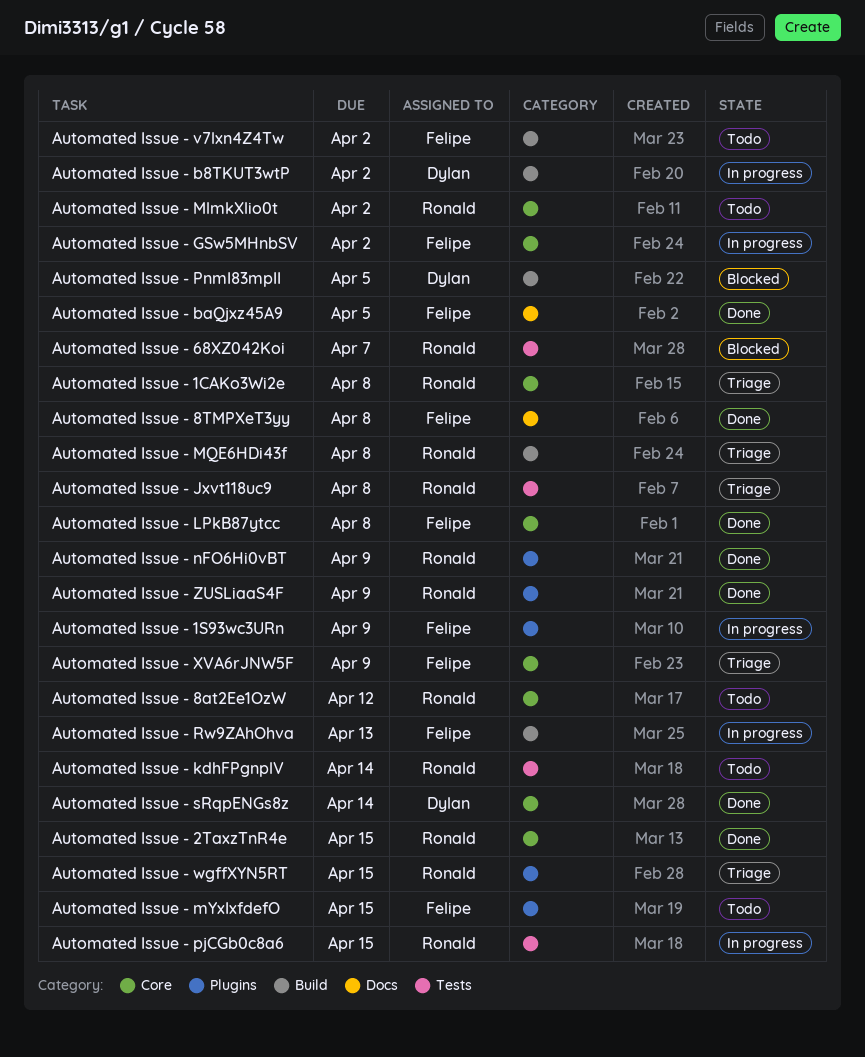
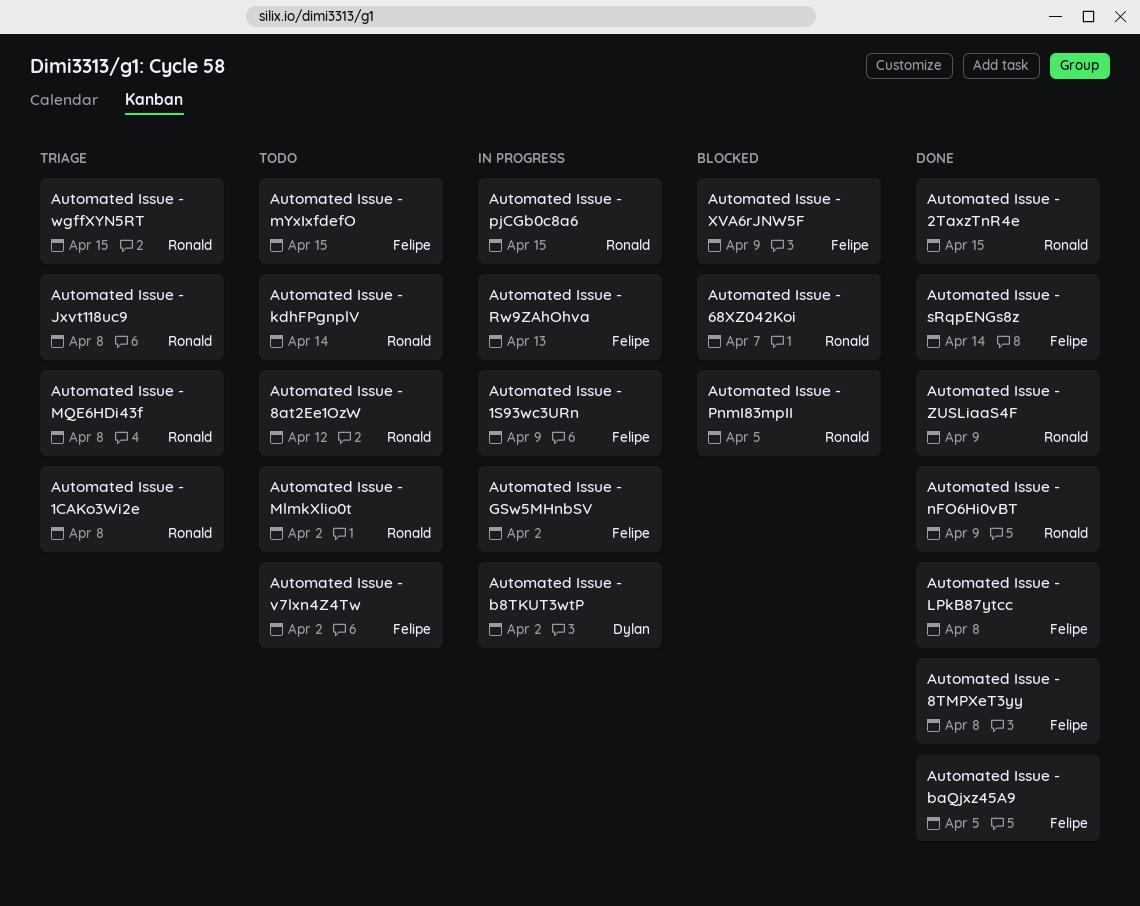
Automated Issue - PnmI83mpII, owner: Dylan -> Ronald
Automated Issue - sRqpENGs8z, owner: Dylan -> Felipe
Automated Issue - XVA6rJNW5F, status: Triage -> Blocked

